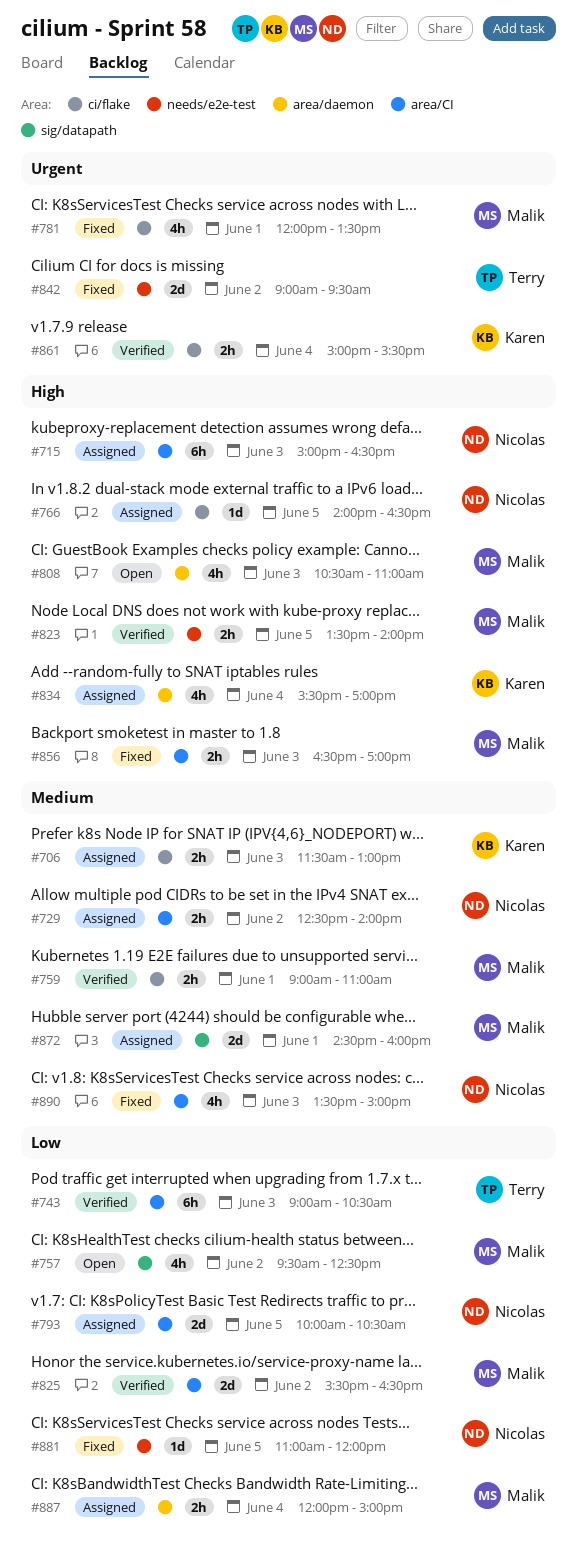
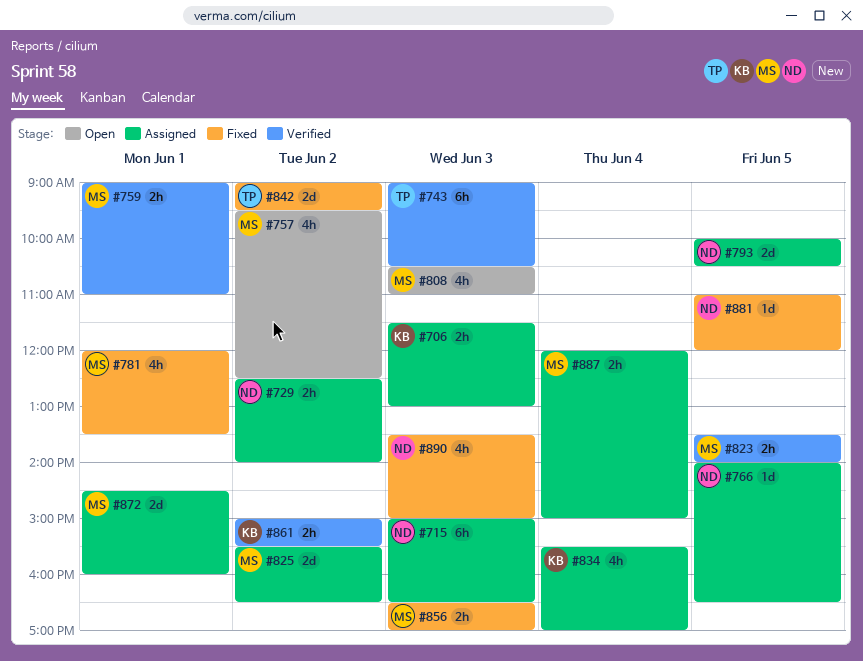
#825, status: Verified -> Assigned
#861, day: Jun 4 -> Jun 2

